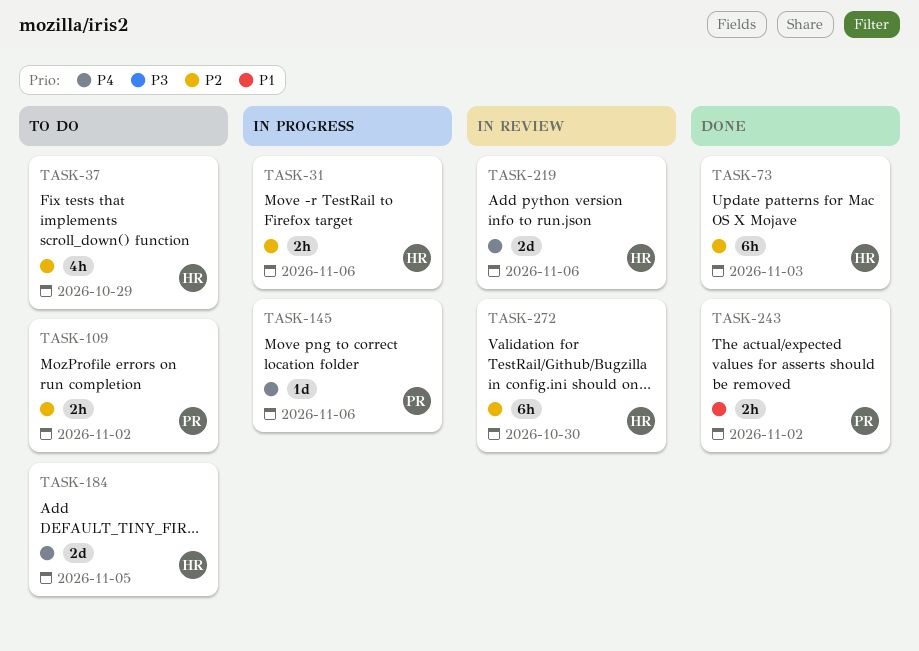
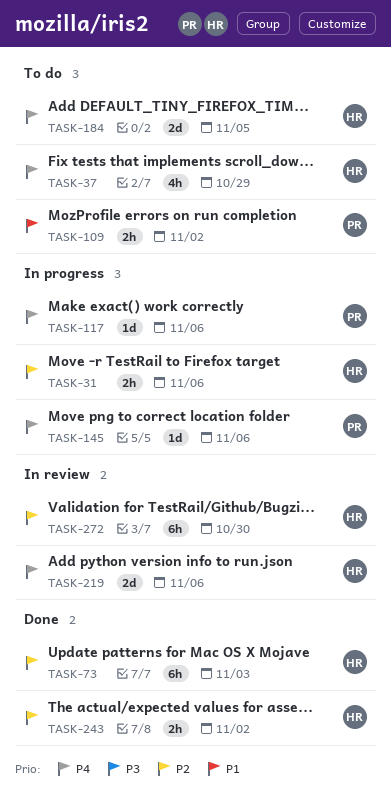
TASK-37, priority: P2 -> P4
TASK-109, priority: P2 -> P1
TASK-117: none -> present
TASK-243, owner: PR -> HR
TASK-243, priority: P1 -> P2

